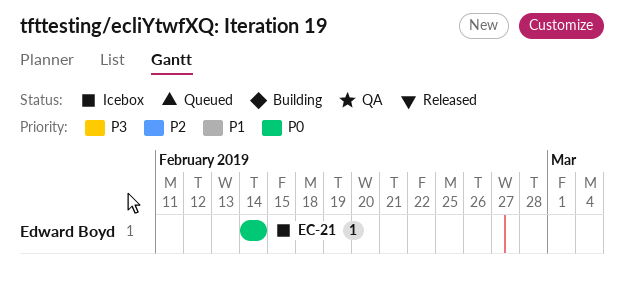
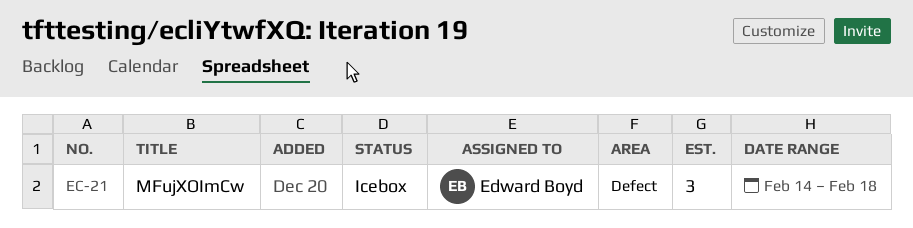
EC-21, estimate: 1 -> 3
EC-21, due: Feb 14 -> Feb 18

